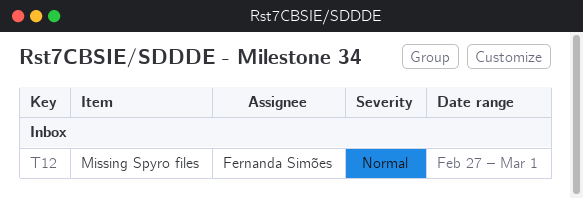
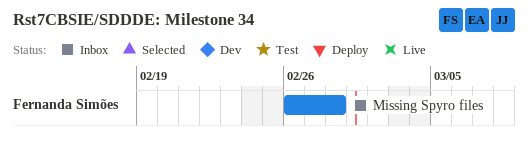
Missing Spyro files, start: Feb 27 -> Feb 26
Missing Spyro files, due: Mar 1 -> Feb 28

